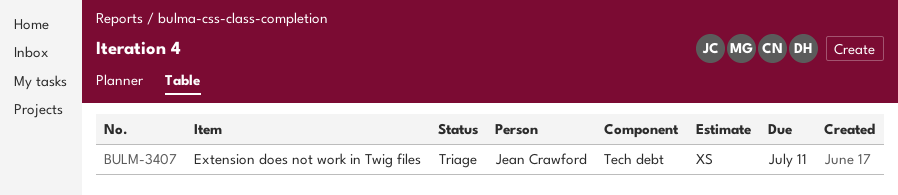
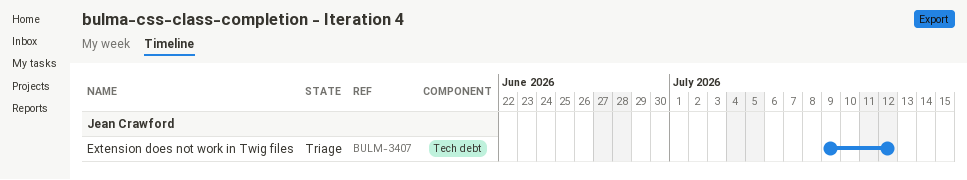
BULM-3407, due: Jul 11 -> Jul 12

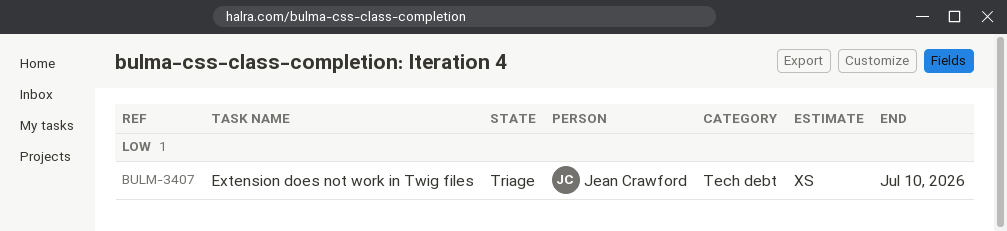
BULM-3407, due: Jul 12 -> Jul 10

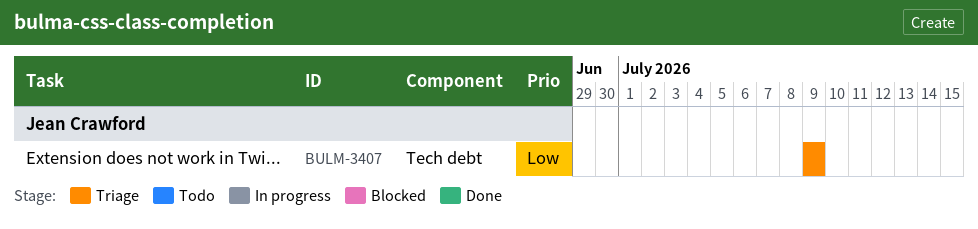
BULM-3407, due: Jul 10 -> Jul 9

